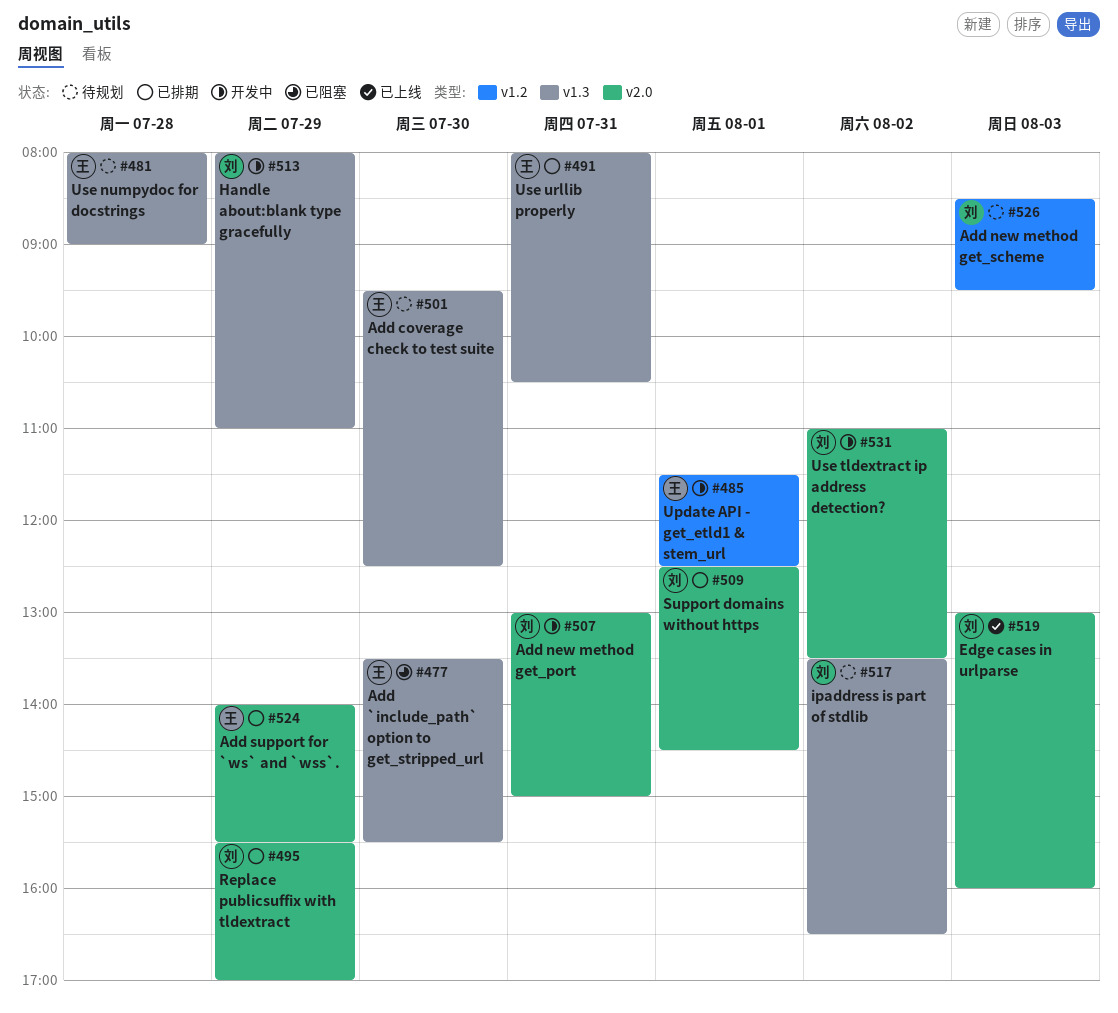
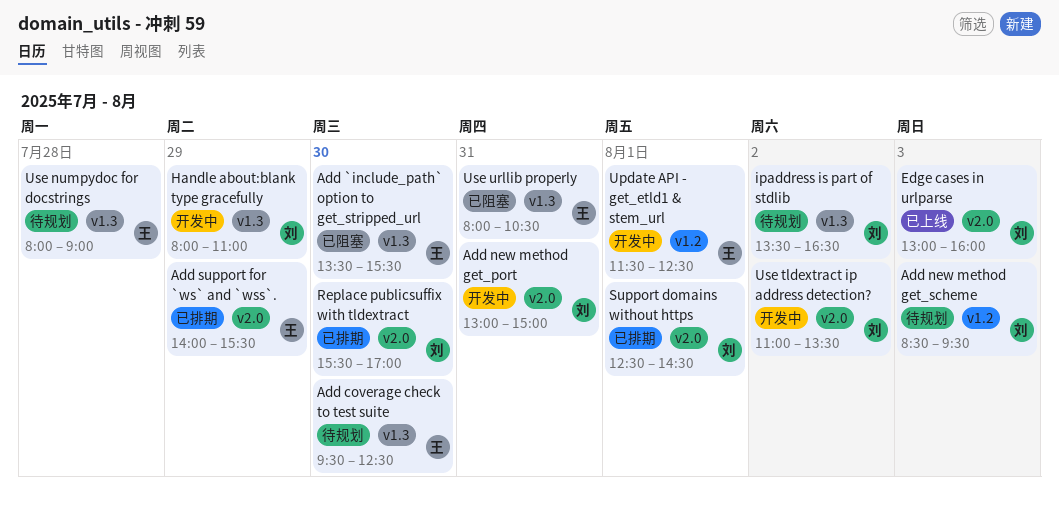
Replace publicsuffix with tldextract, day: Jul 29 -> Jul 30
Use urllib properly, status: 已排期 -> 已阻塞

